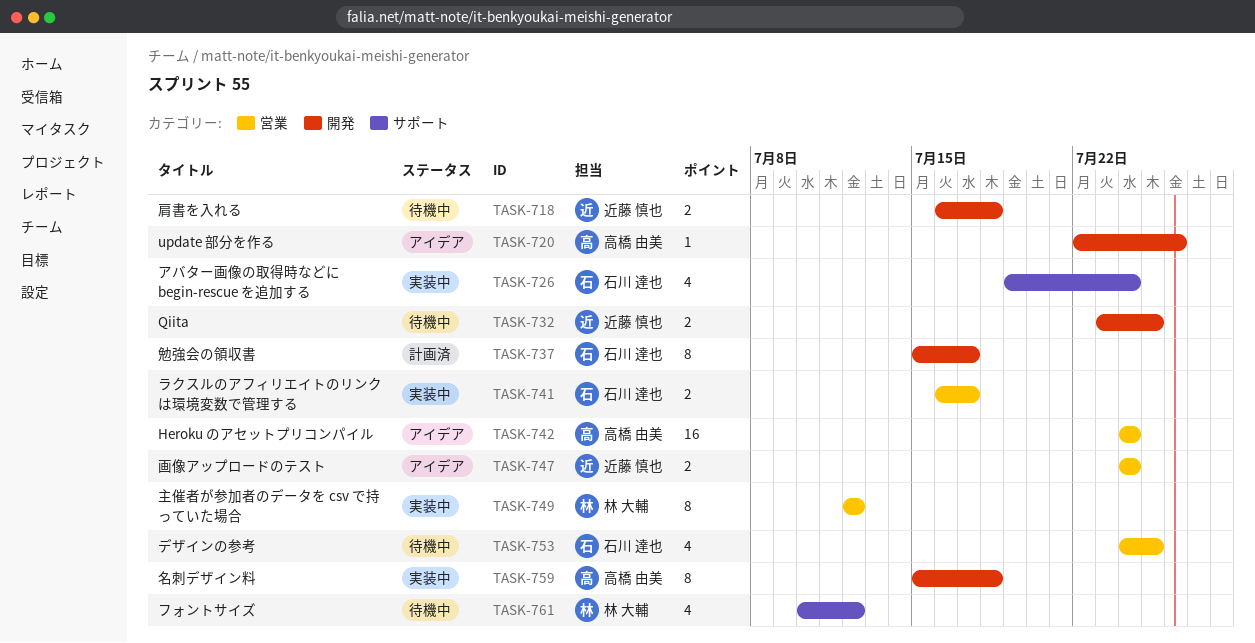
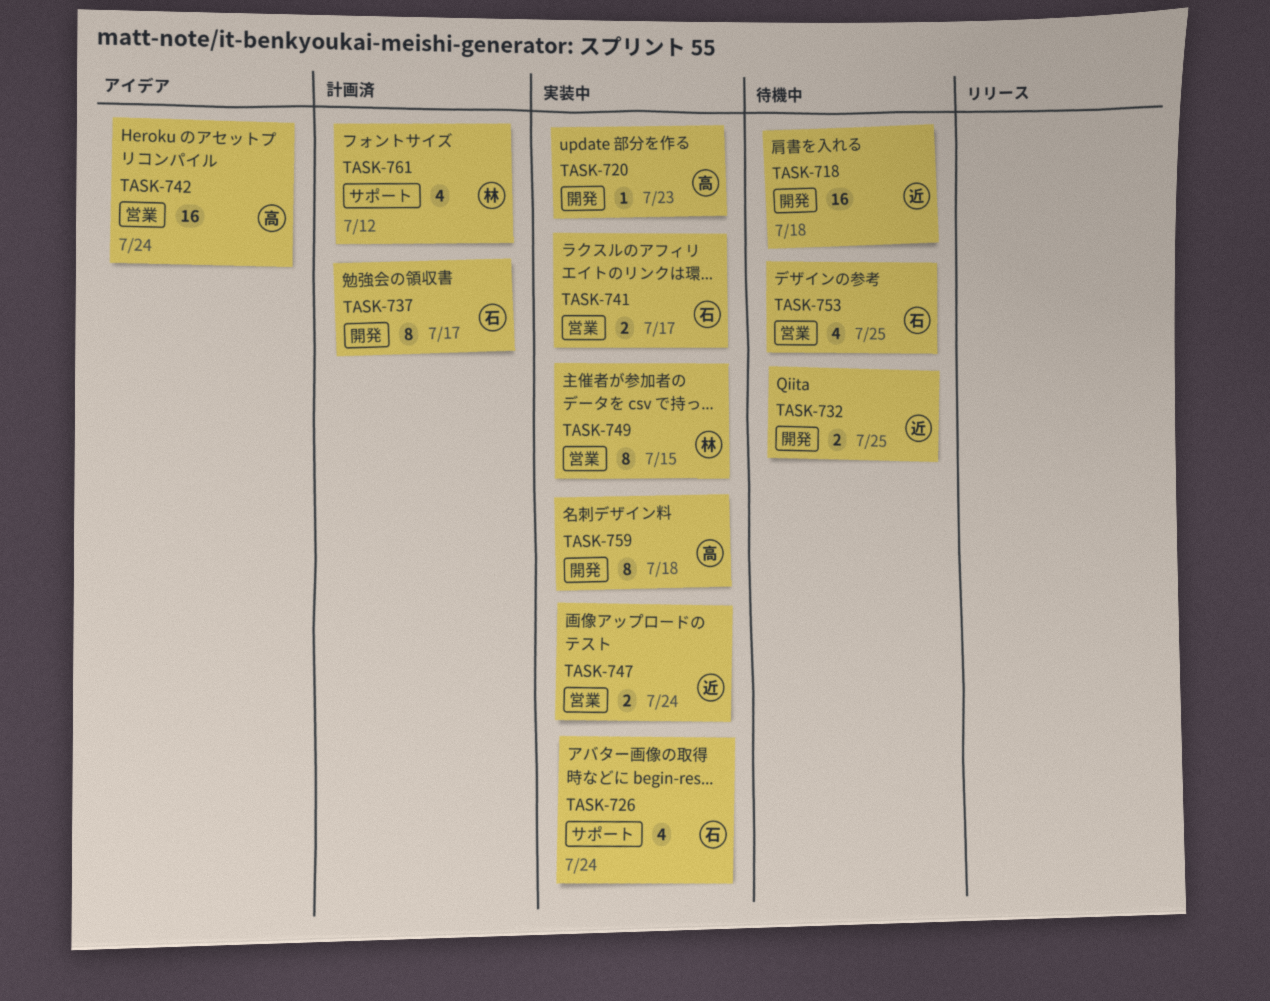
TASK-718, estimate: 2 -> 16
TASK-720, status: アイデア -> 実装中
TASK-720, due: Jul 26 -> Jul 23
TASK-747, status: アイデア -> 実装中
TASK-749, due: Jul 12 -> Jul 15
TASK-761, status: 待機中 -> 計画済

